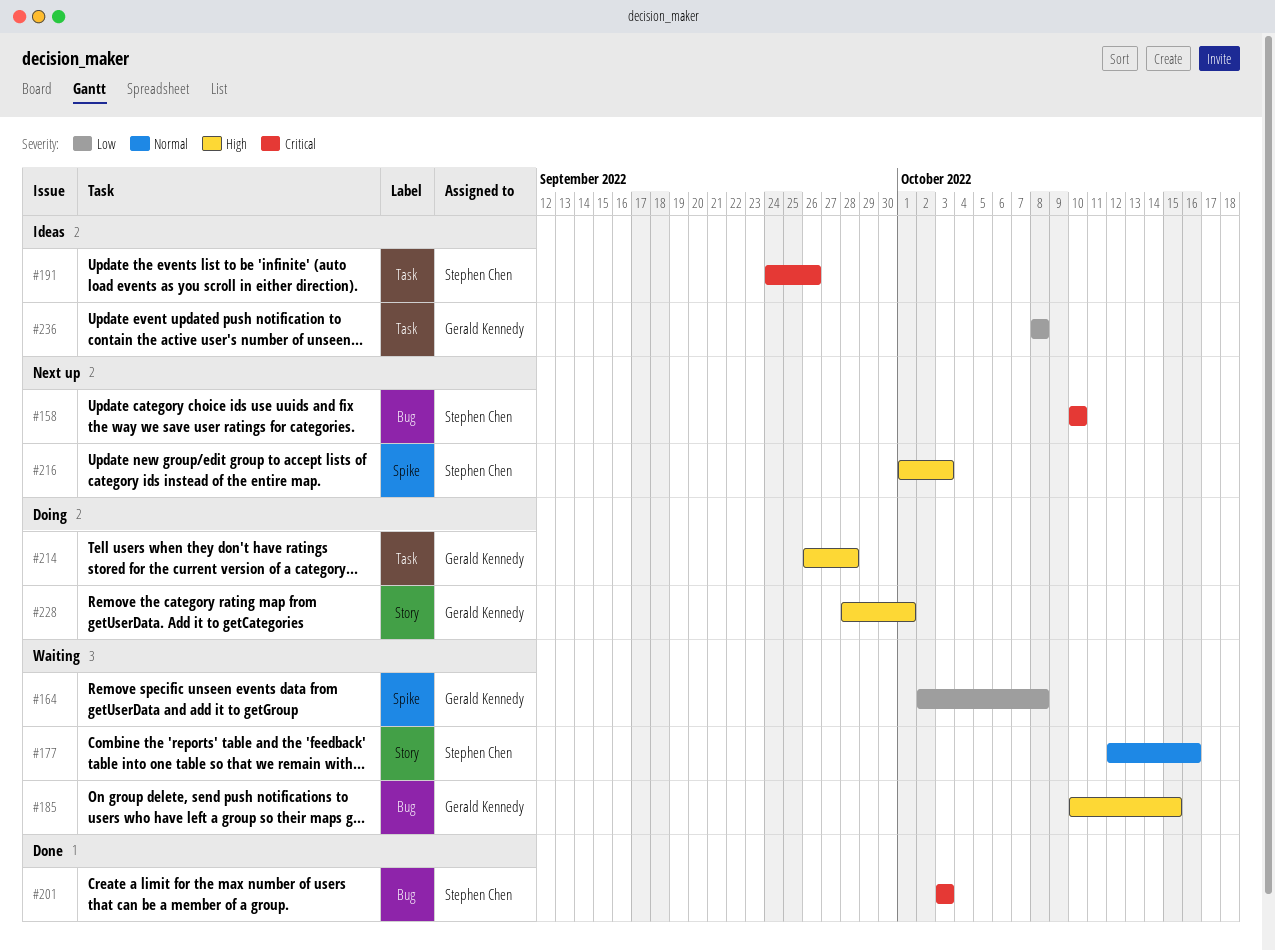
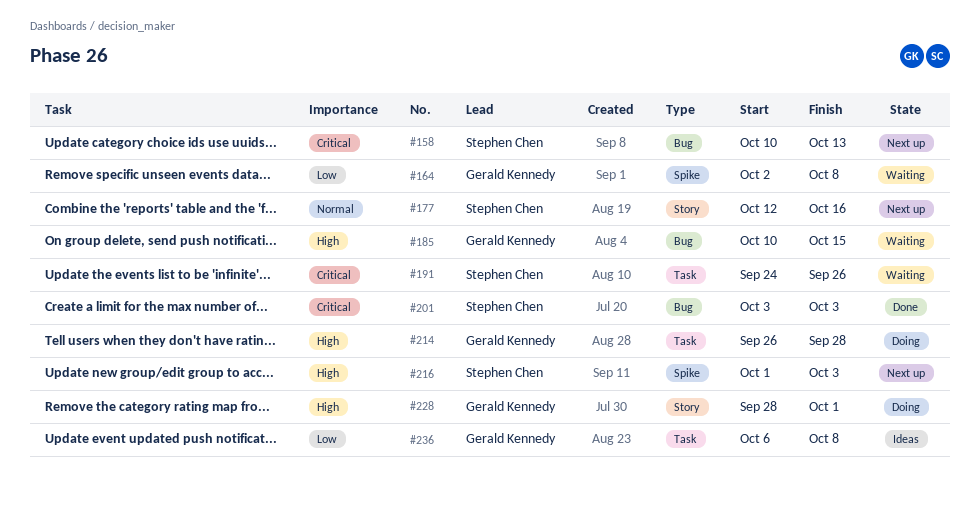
#158, due: Oct 10 -> Oct 13
#177, status: Waiting -> Next up
#191, status: Ideas -> Waiting
#236, start: Oct 8 -> Oct 6

